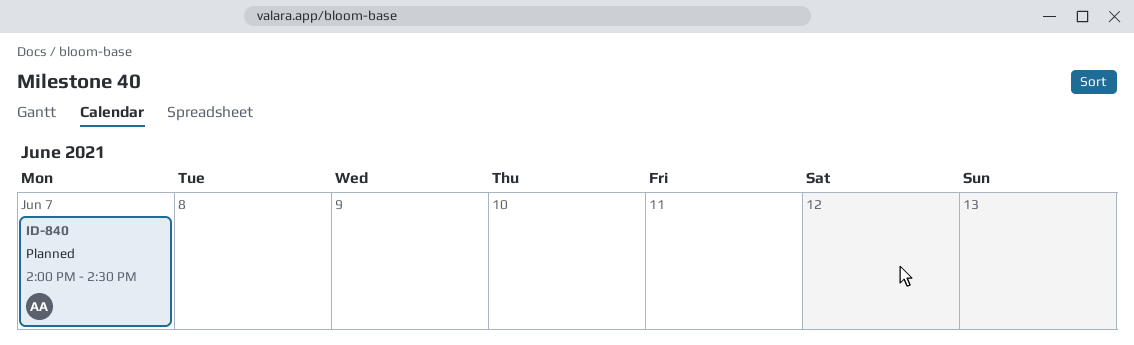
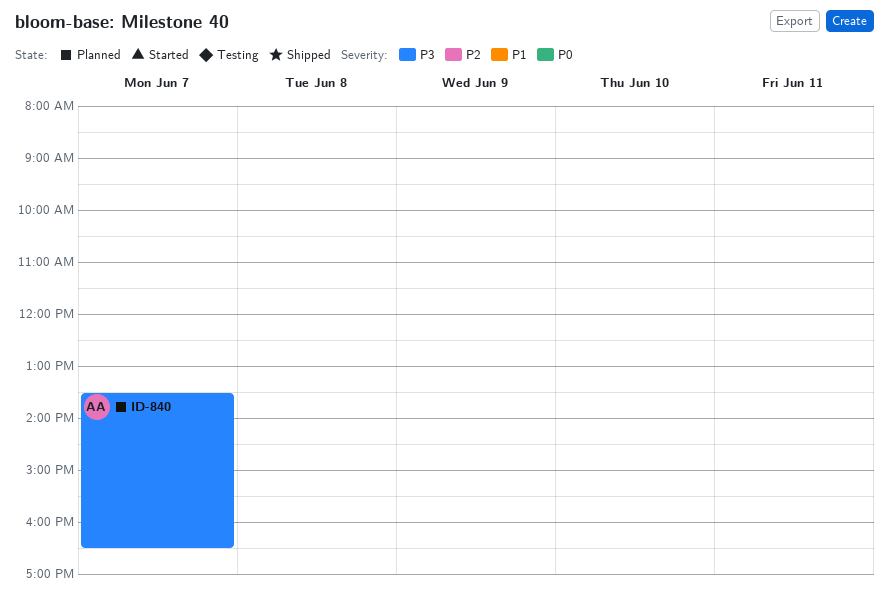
ID-840, begins: 14:00 -> 13:30
ID-840, ends: 14:30 -> 16:30

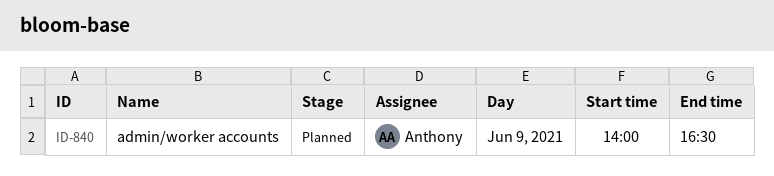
ID-840, day: Jun 7 -> Jun 9
ID-840, begins: 13:30 -> 14:00

